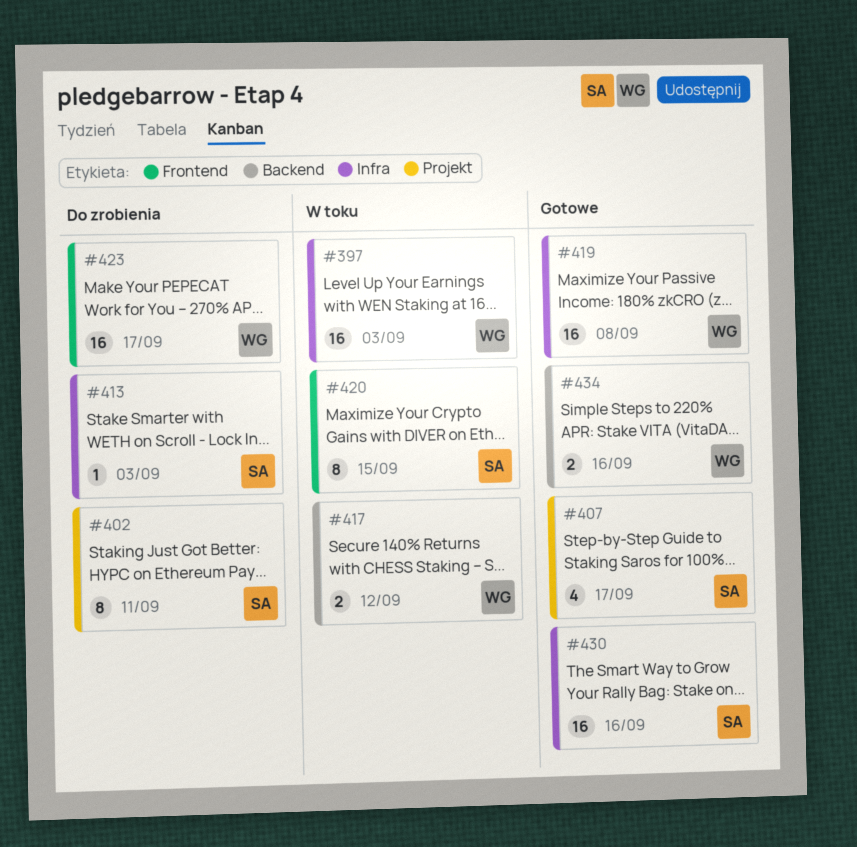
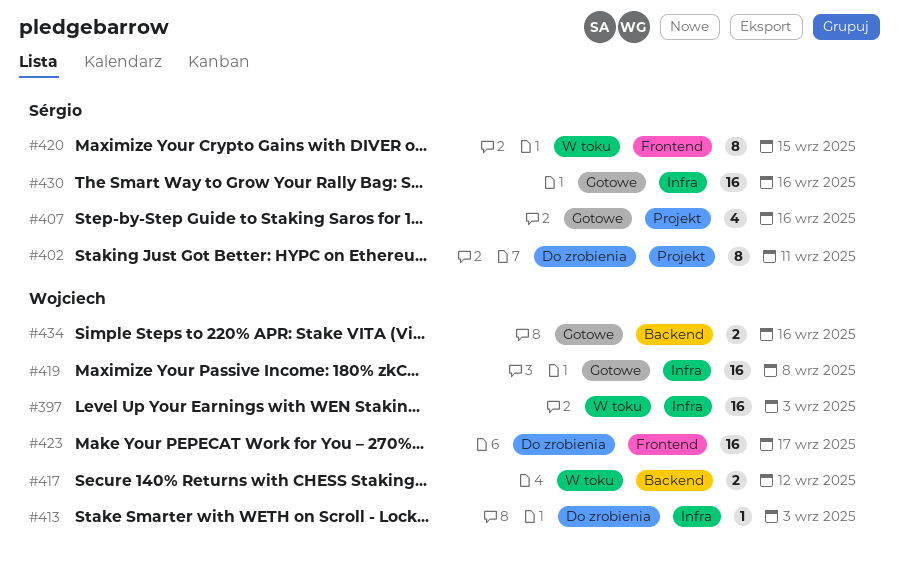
#407, due: Sep 17 -> Sep 16
#413, owner: Sérgio -> Wojciech

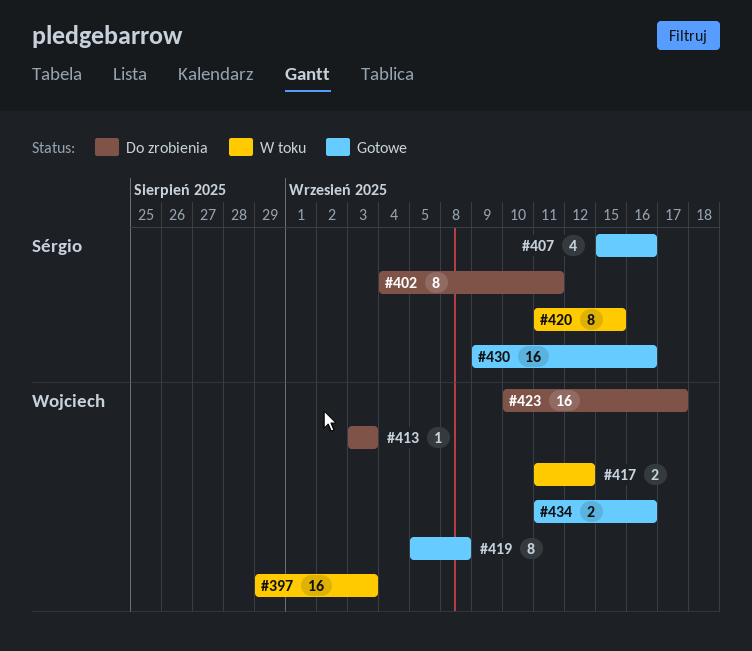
#419, estimate: 16 -> 8

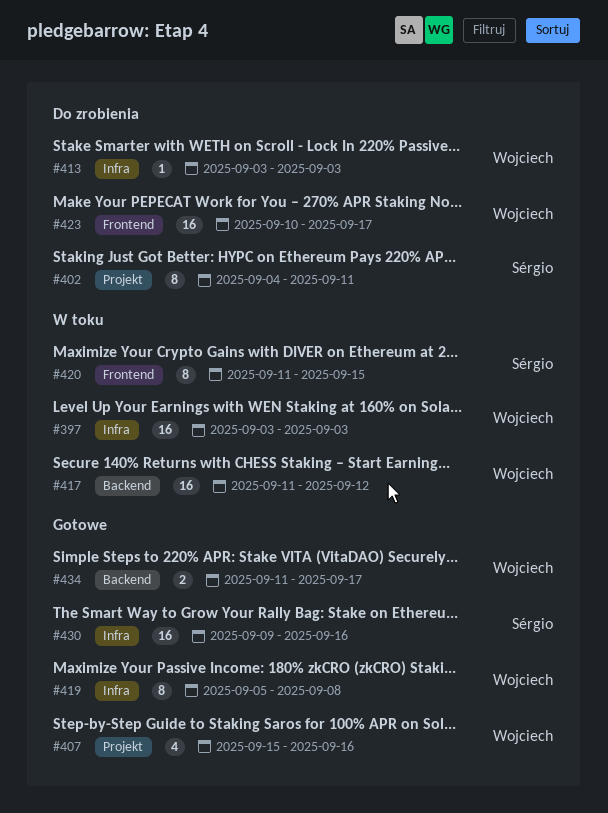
#397, start: Aug 29 -> Sep 3
#407, owner: Sérgio -> Wojciech
#417, estimate: 2 -> 16
#434, due: Sep 16 -> Sep 17

